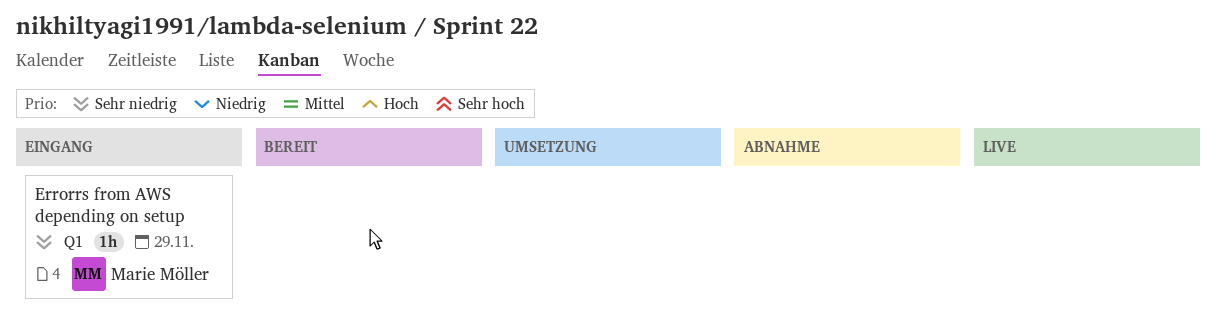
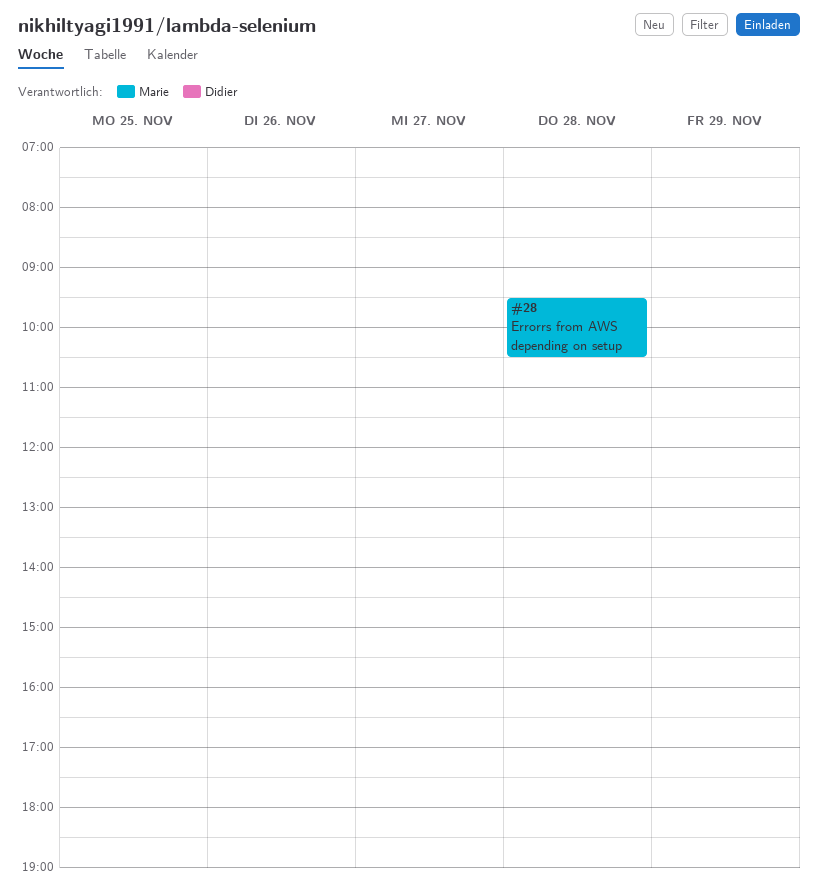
Errorrs from AWS depending on setup, day: Nov 29 -> Nov 28

